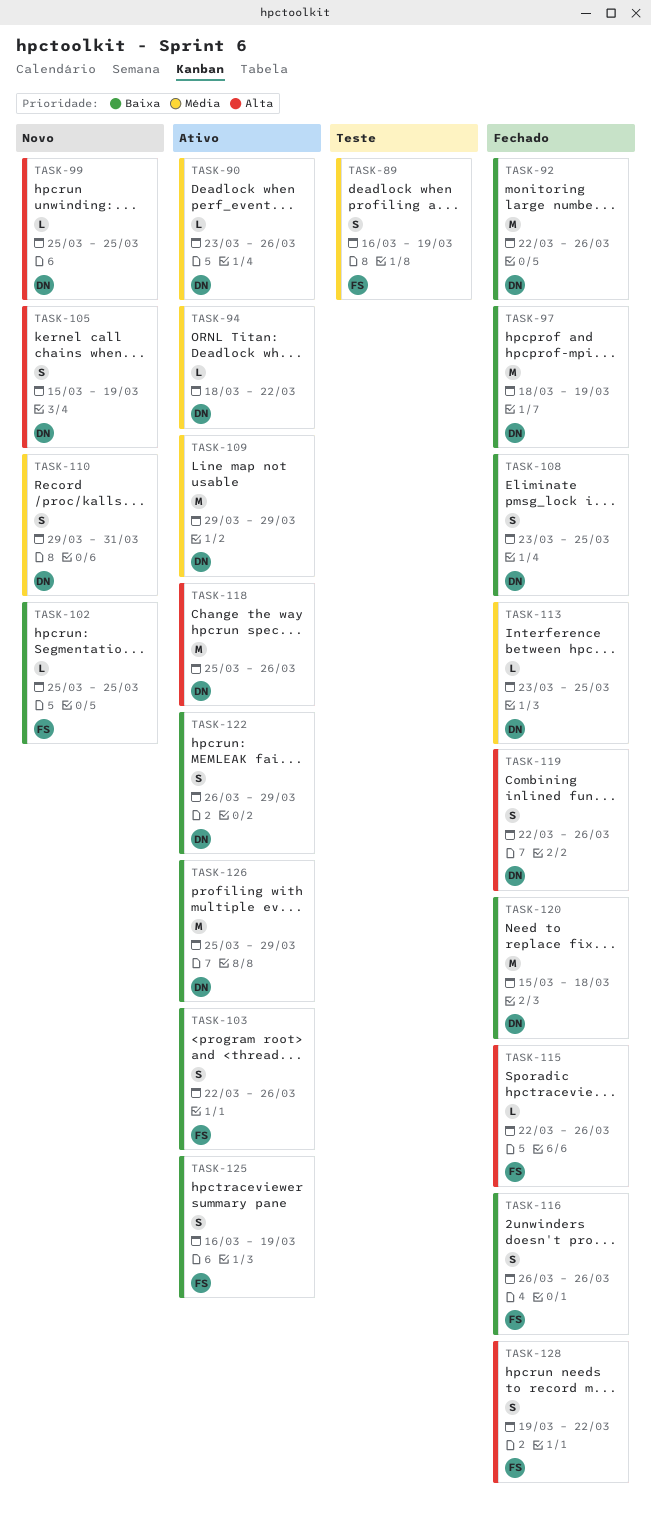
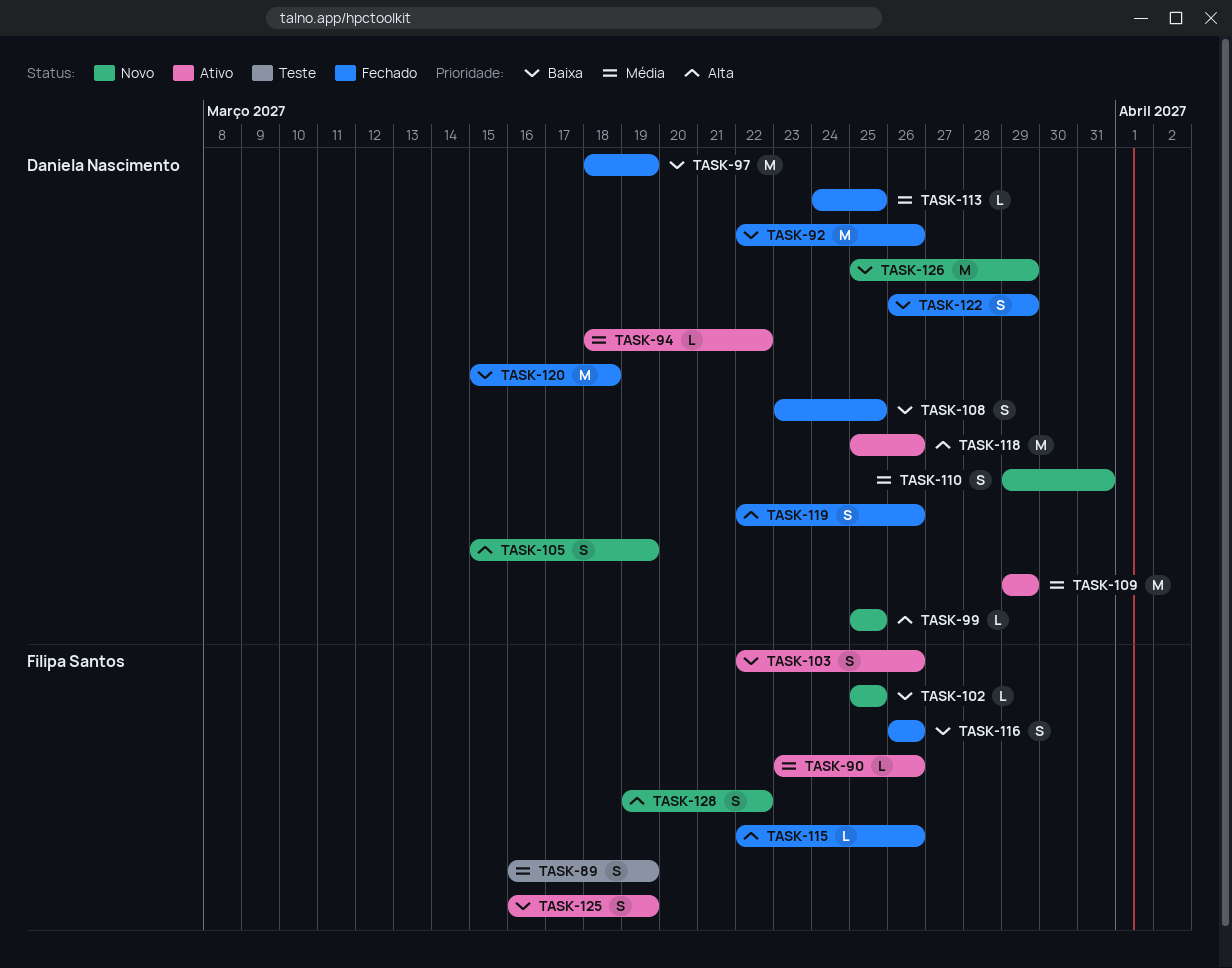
TASK-90, owner: Daniela Nascimento -> Filipa Santos
TASK-113, start: Mar 23 -> Mar 24
TASK-122, status: Ativo -> Fechado
TASK-126, status: Ativo -> Novo
TASK-128, status: Fechado -> Novo

